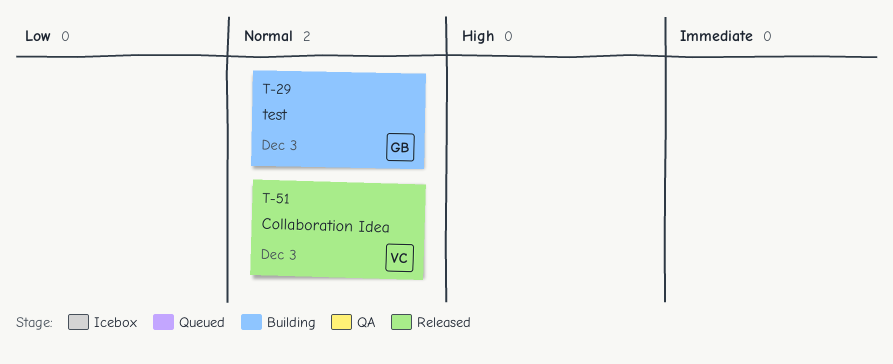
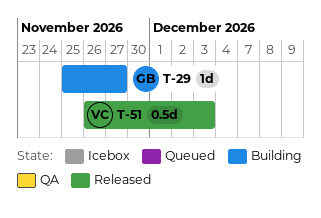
T-29, due: Dec 3 -> Nov 27

